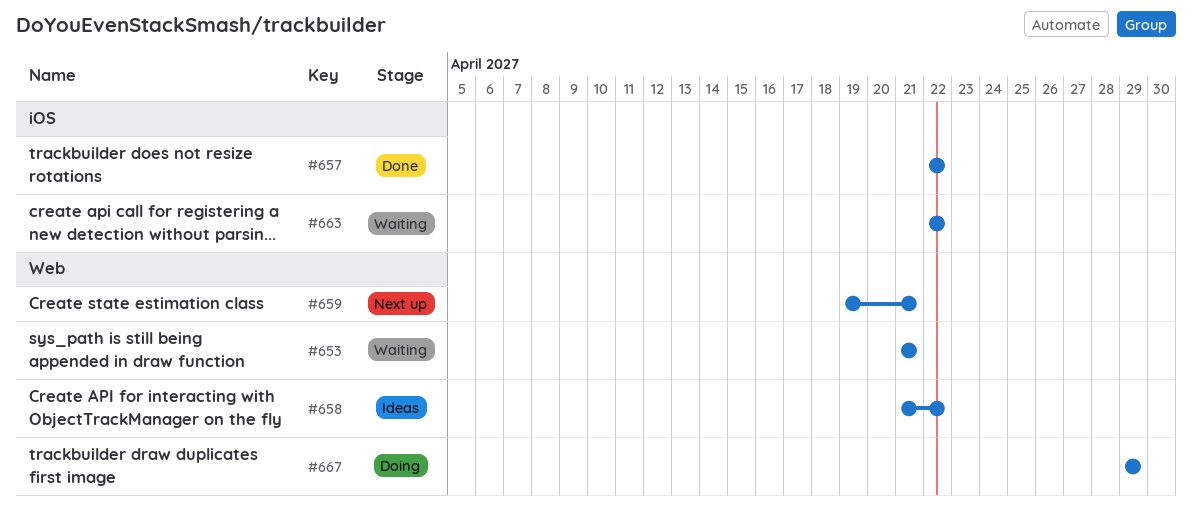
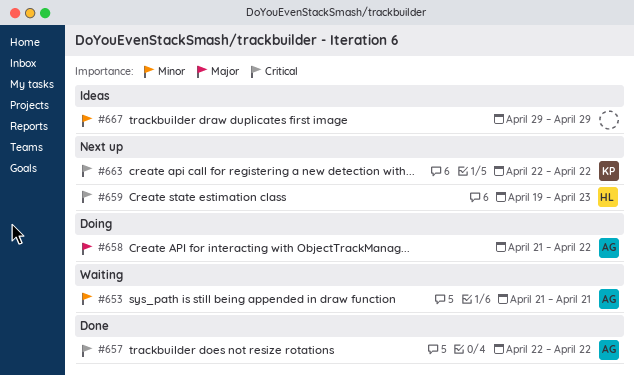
#658, status: Ideas -> Doing
#659, due: Apr 21 -> Apr 23
#663, status: Waiting -> Next up
#667, status: Doing -> Ideas

